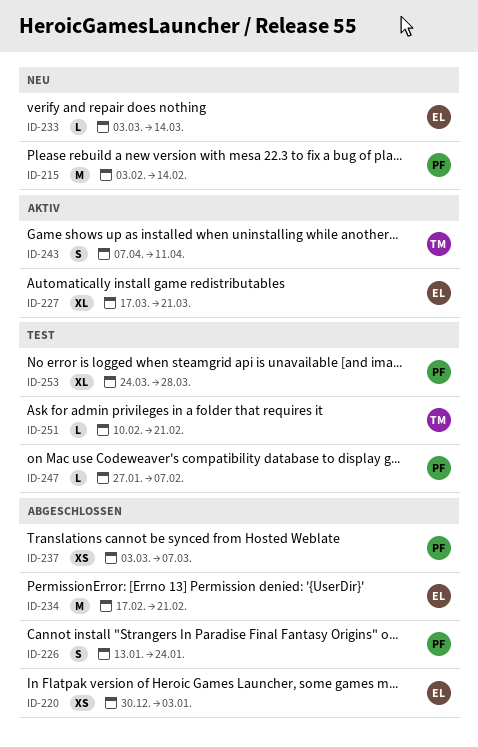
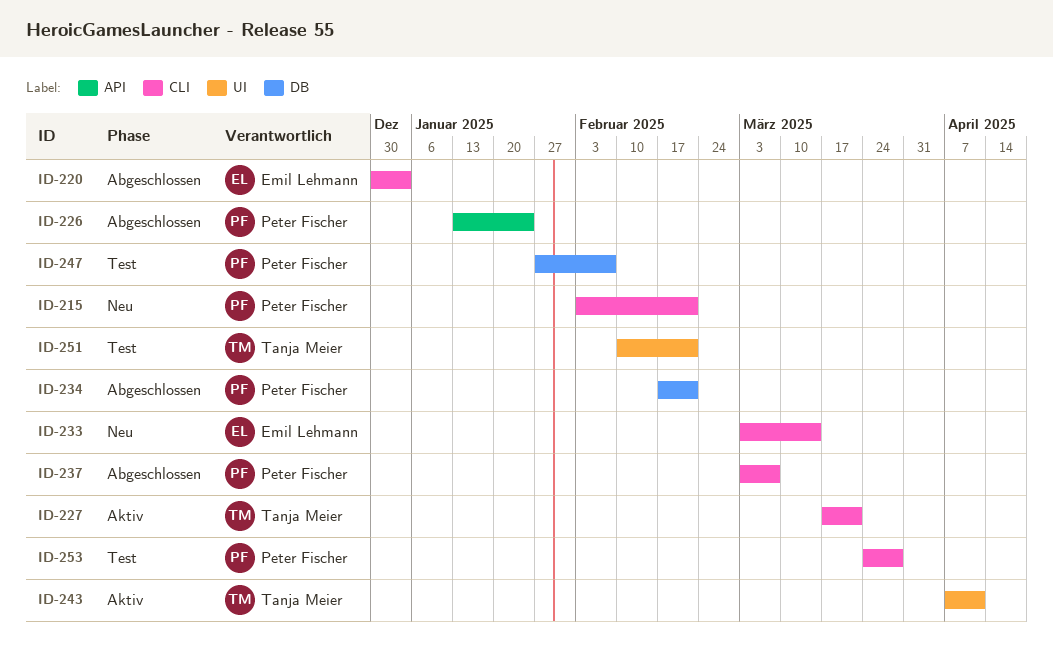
ID-215, due: Feb 14 -> Feb 21
ID-227, owner: Emil Lehmann -> Tanja Meier
ID-234, owner: Emil Lehmann -> Peter Fischer

